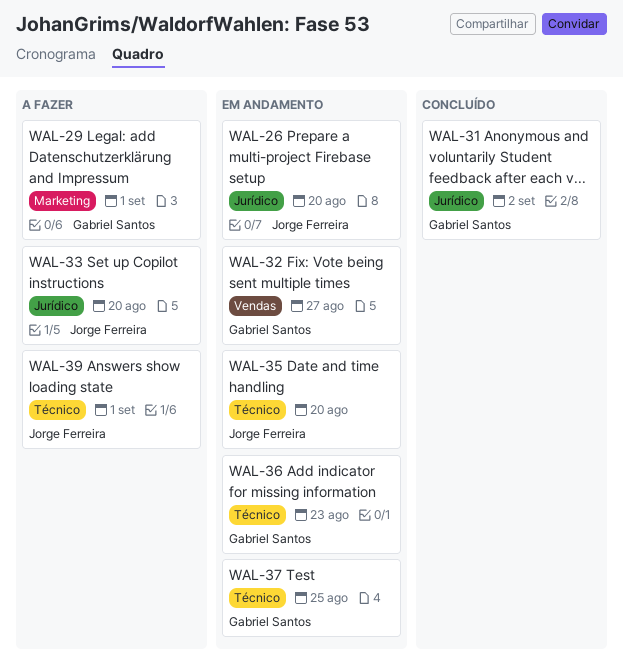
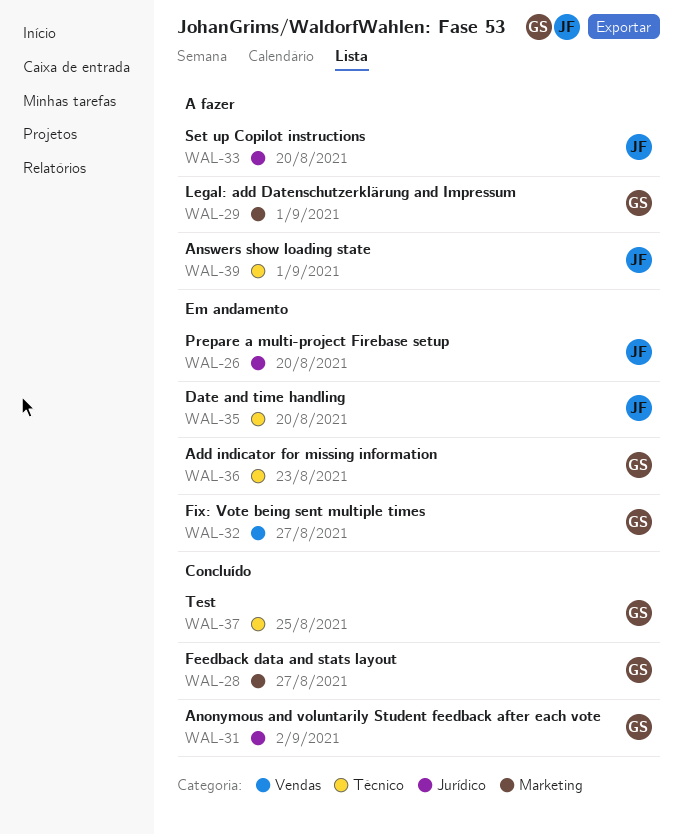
WAL-28: none -> present
WAL-37, status: Em andamento -> Concluído

